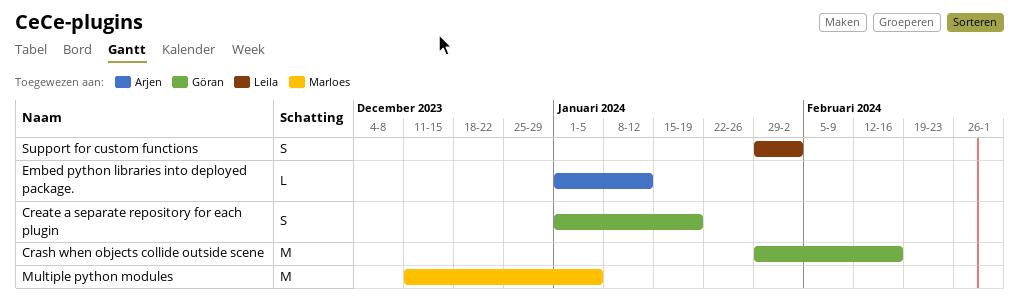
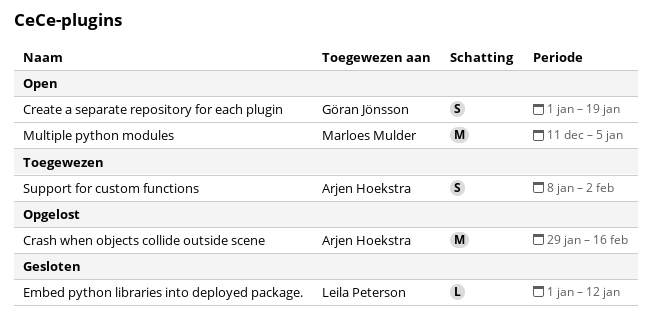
Crash when objects collide outside scene, owner: Göran Jönsson -> Arjen Hoekstra
Embed python libraries into deployed package., owner: Arjen Hoekstra -> Leila Peterson
Support for custom functions, owner: Leila Peterson -> Arjen Hoekstra
Support for custom functions, start: Jan 29 -> Jan 8

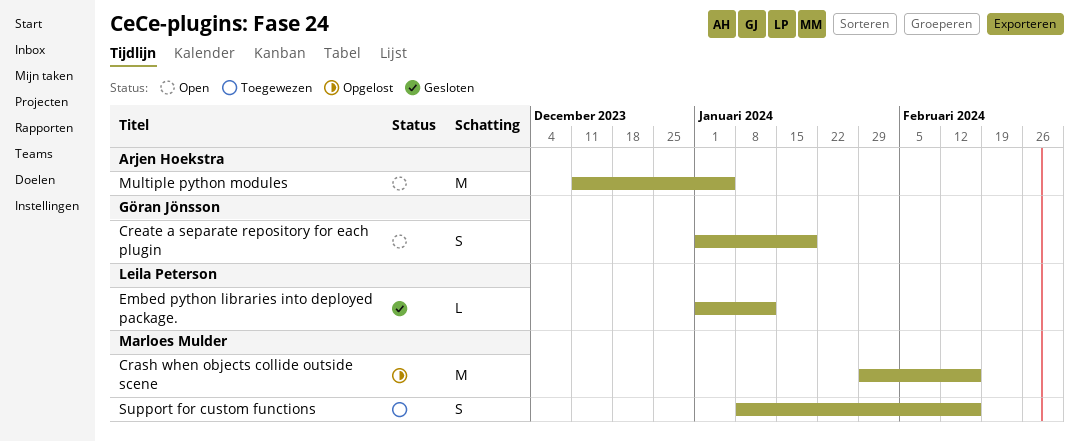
Crash when objects collide outside scene, owner: Arjen Hoekstra -> Marloes Mulder
Multiple python modules, owner: Marloes Mulder -> Arjen Hoekstra
Support for custom functions, owner: Arjen Hoekstra -> Marloes Mulder
Support for custom functions, due: Feb 2 -> Feb 16

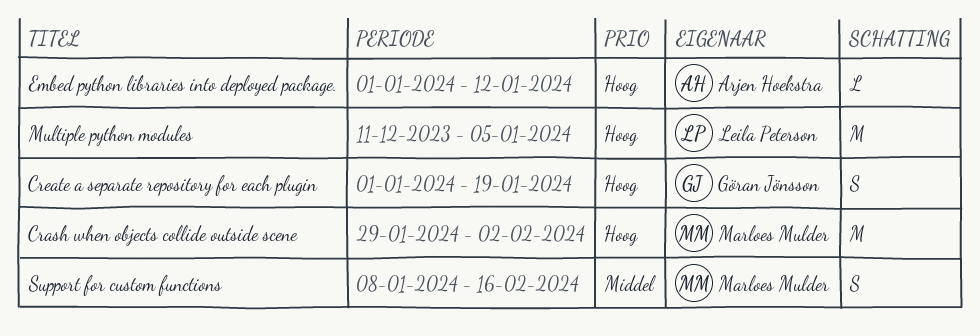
Crash when objects collide outside scene, due: Feb 16 -> Feb 2
Embed python libraries into deployed package., owner: Leila Peterson -> Arjen Hoekstra
Multiple python modules, owner: Arjen Hoekstra -> Leila Peterson

